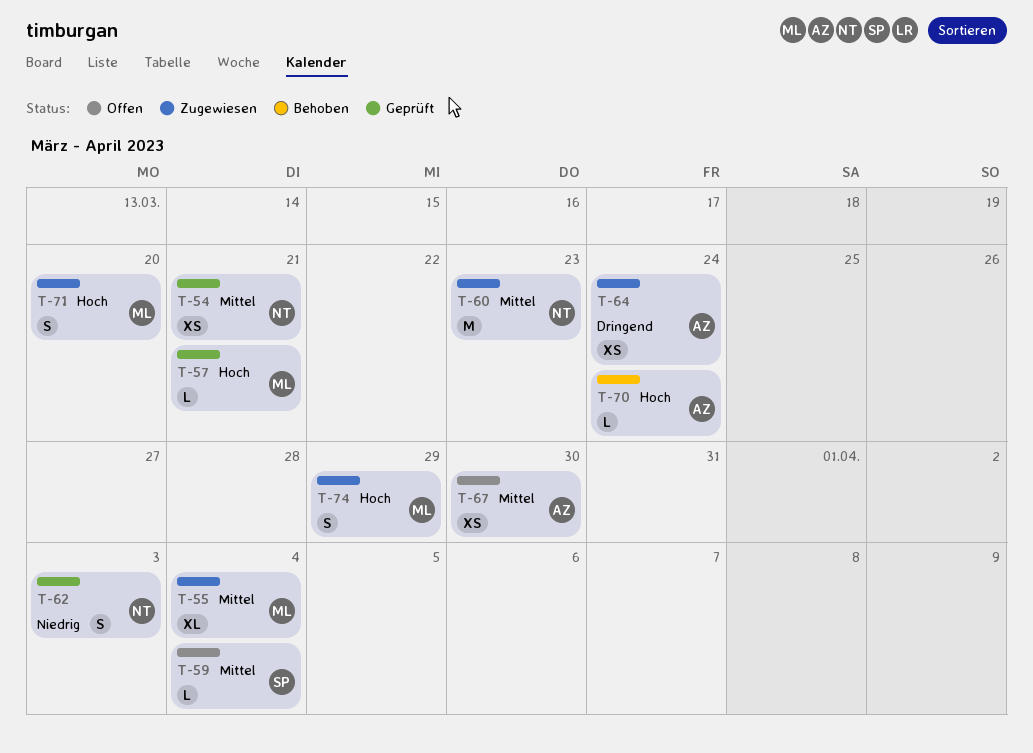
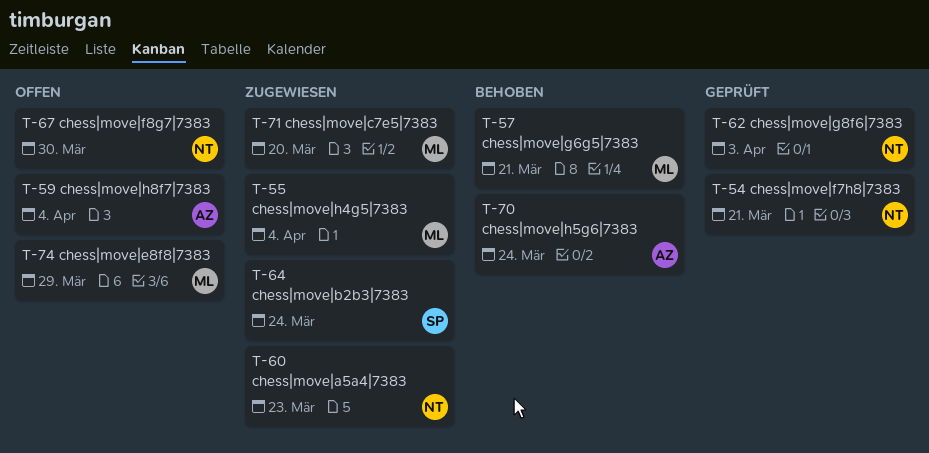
T-57, status: Geprüft -> Behoben
T-59, owner: SP -> AZ
T-64, owner: AZ -> SP
T-67, owner: AZ -> NT
T-74, status: Zugewiesen -> Offen

